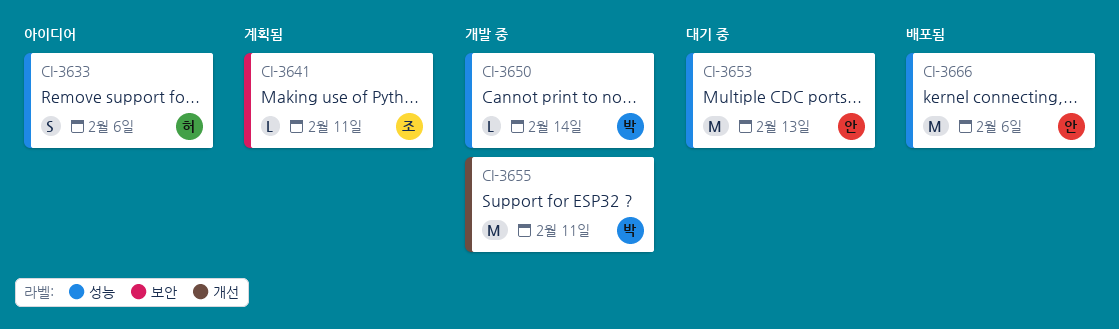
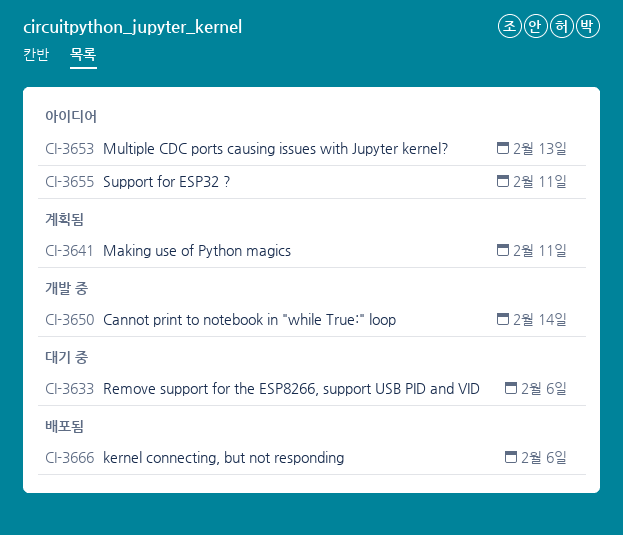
CI-3633, status: 아이디어 -> 대기 중
CI-3653, status: 대기 중 -> 아이디어
CI-3655, status: 개발 중 -> 아이디어

